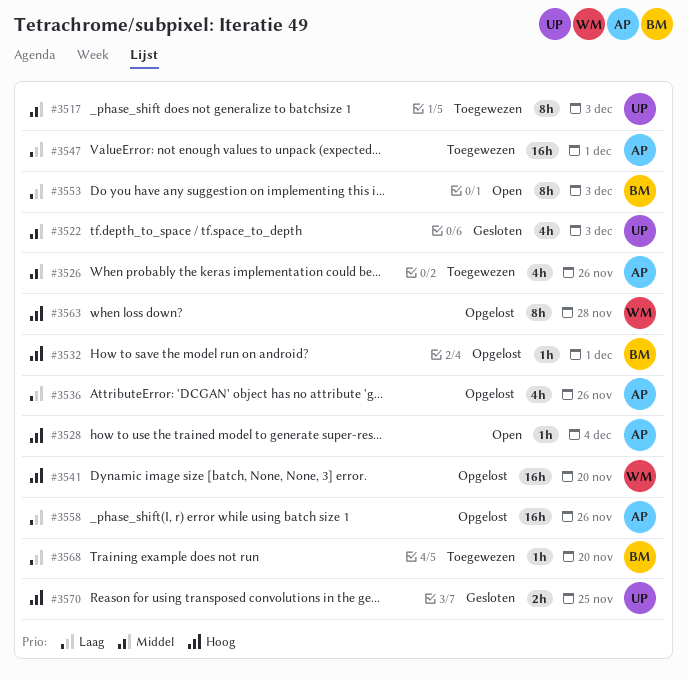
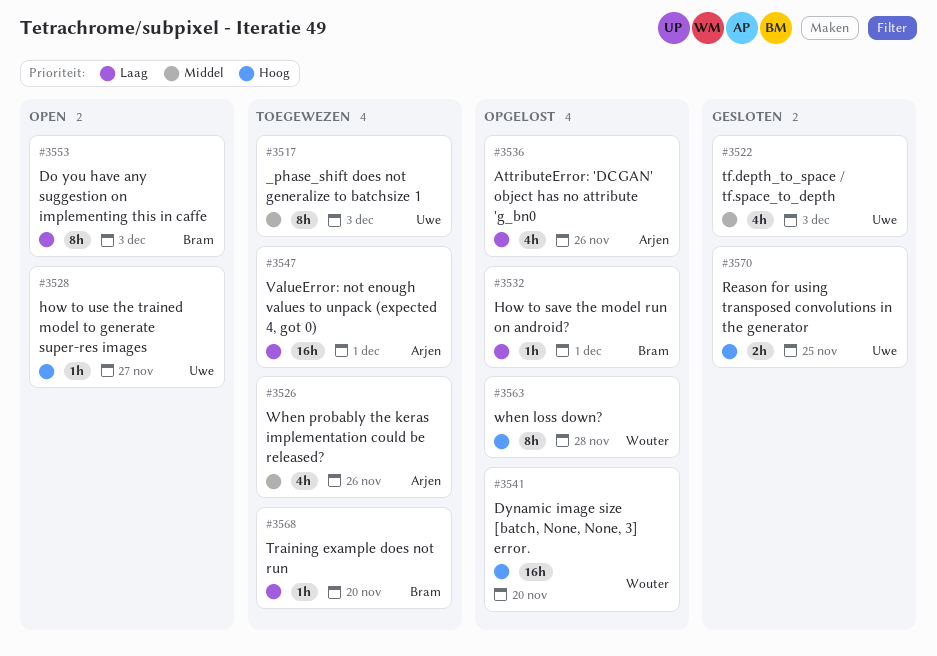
#3528, owner: Arjen -> Uwe
#3528, due: Dec 4 -> Nov 27
#3532, priority: Hoog -> Laag
#3558: present -> none

